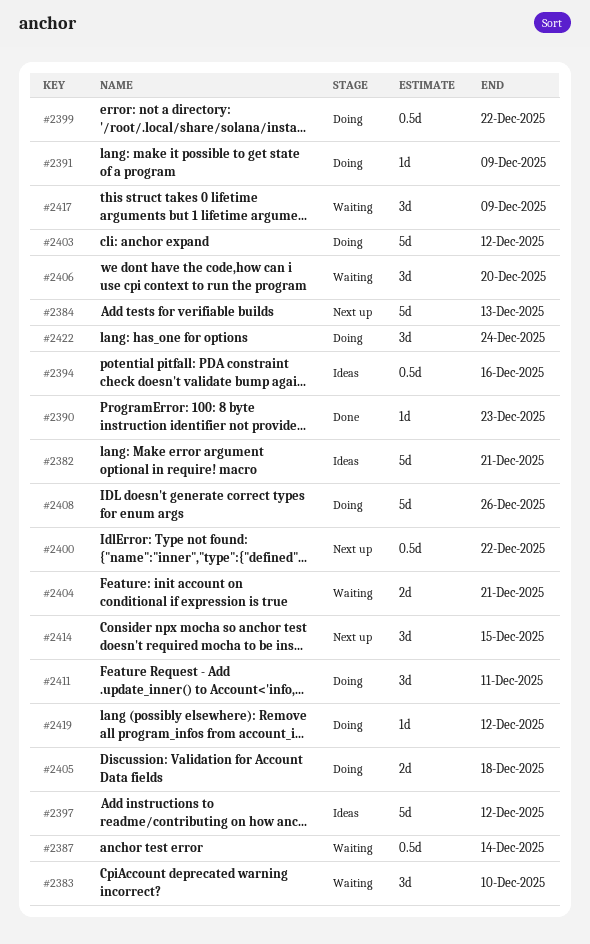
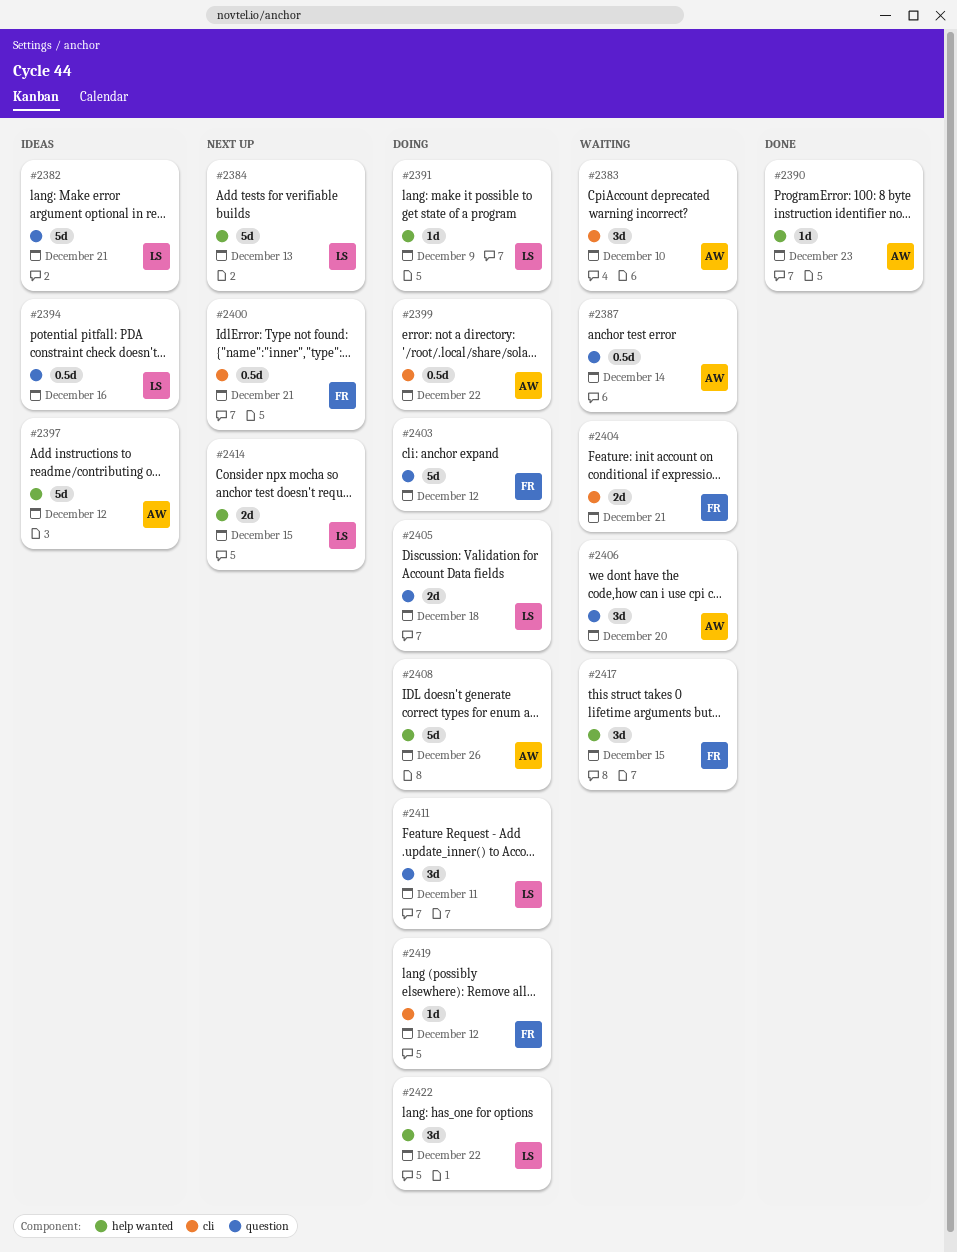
#2400, due: Dec 22 -> Dec 21
#2414, estimate: 3d -> 2d
#2417, due: Dec 9 -> Dec 15
#2422, due: Dec 24 -> Dec 22

